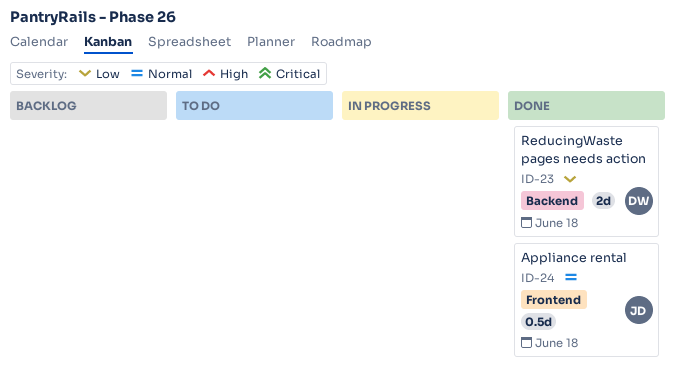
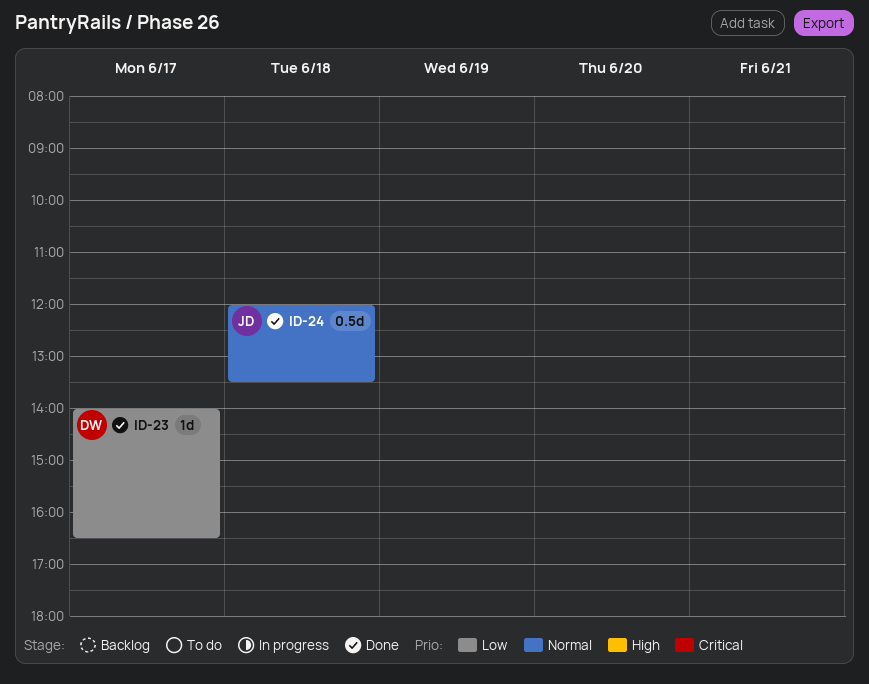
ID-23, estimate: 2d -> 1d
ID-23, day: Jun 18 -> Jun 17

